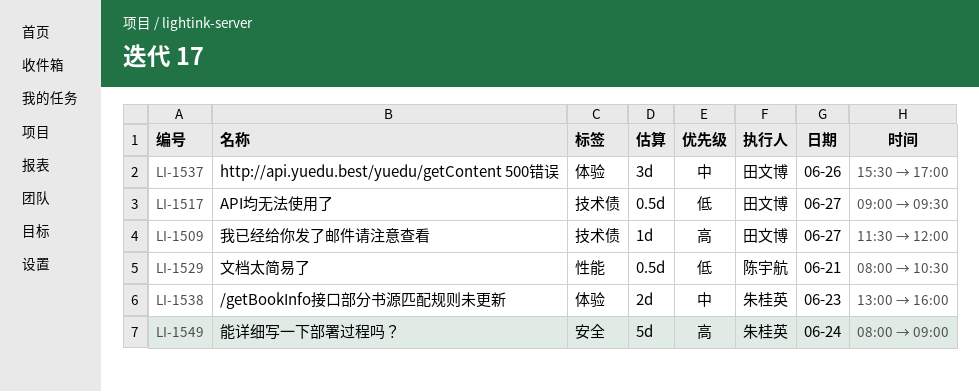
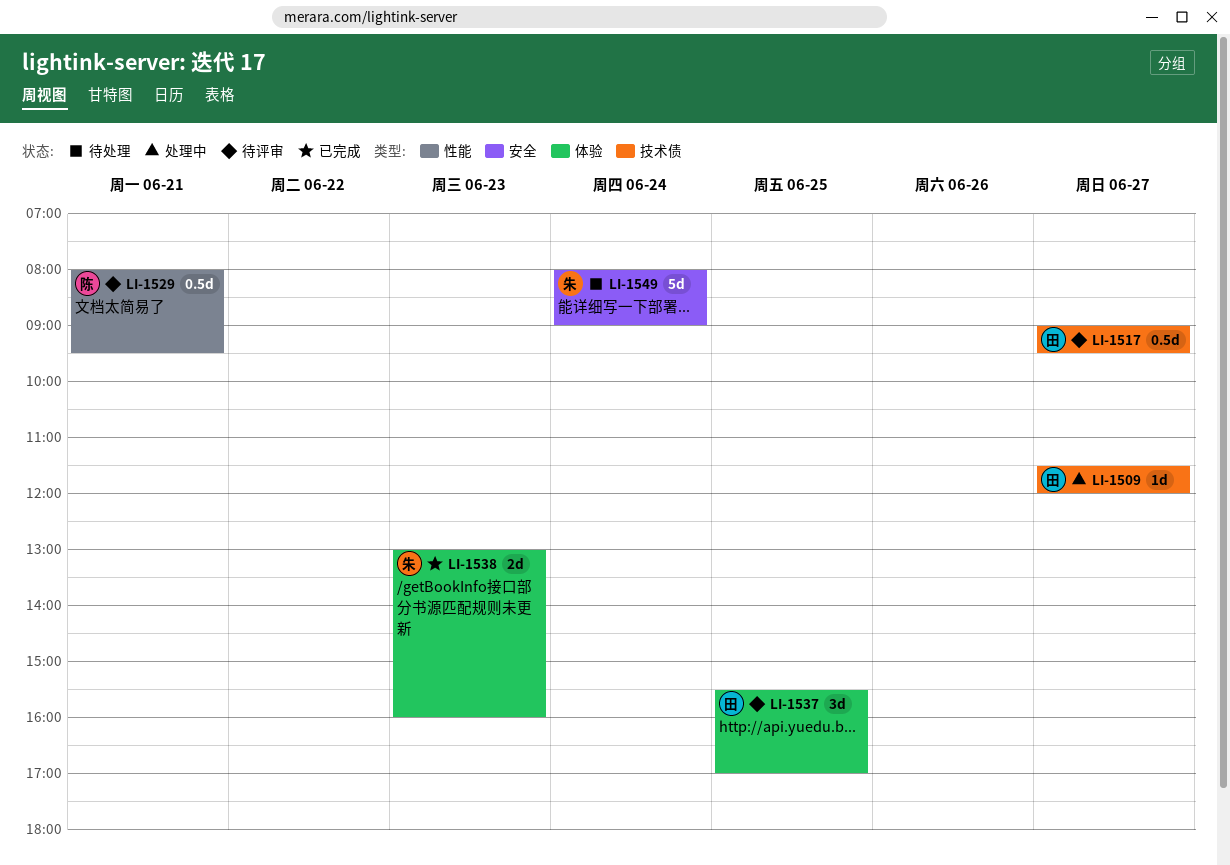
LI-1529, ends: 10:30 -> 09:30
LI-1537, day: Jun 26 -> Jun 25

